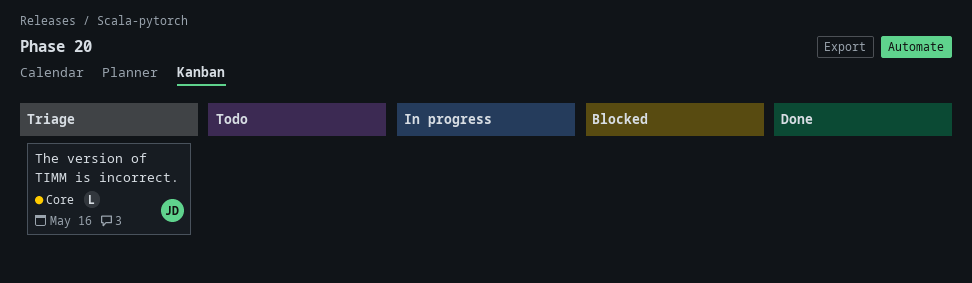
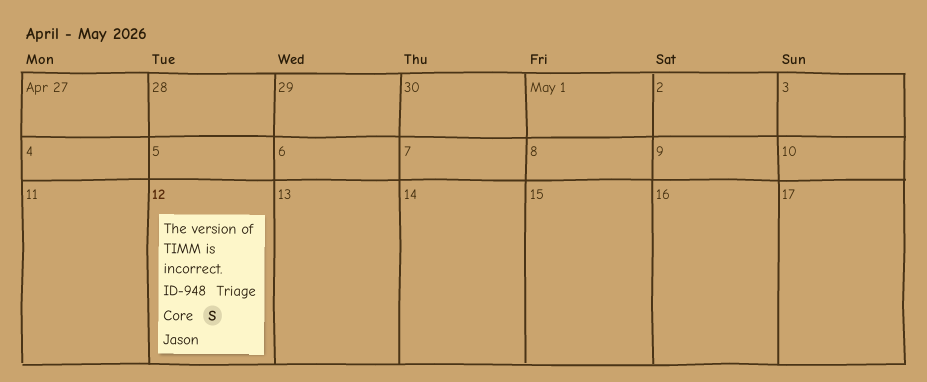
The version of TIMM is incorrect., estimate: L -> S
The version of TIMM is incorrect., due: May 16 -> May 12

